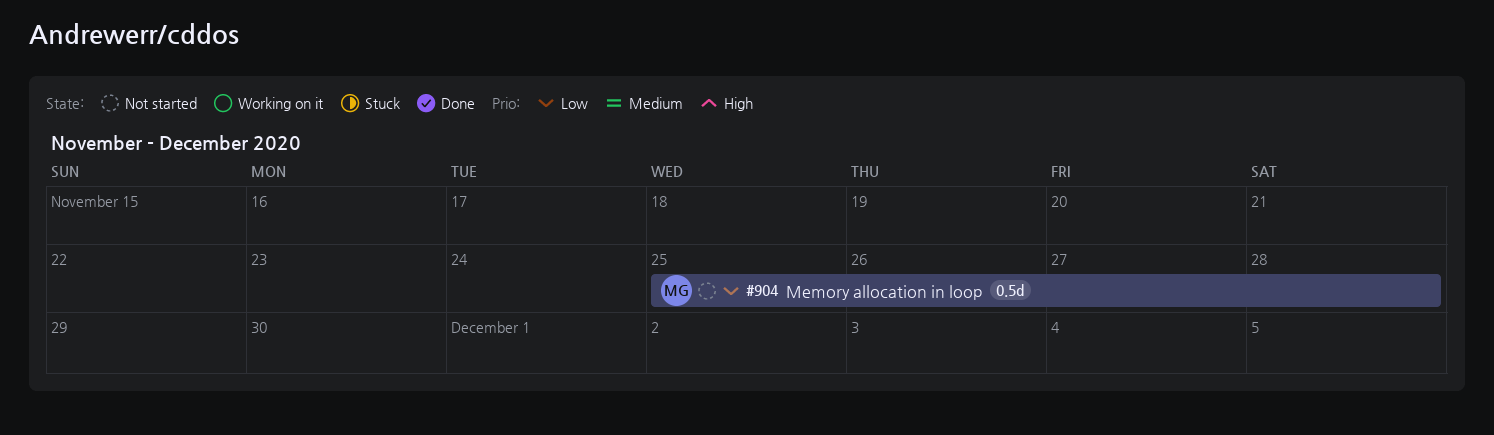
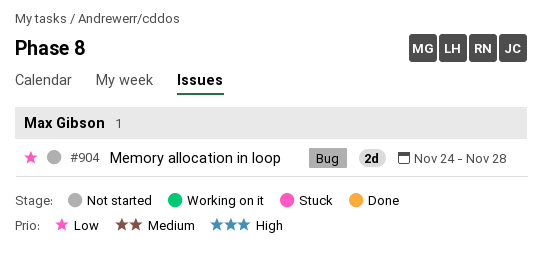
#904, estimate: 0.5d -> 2d
#904, start: Nov 25 -> Nov 24

